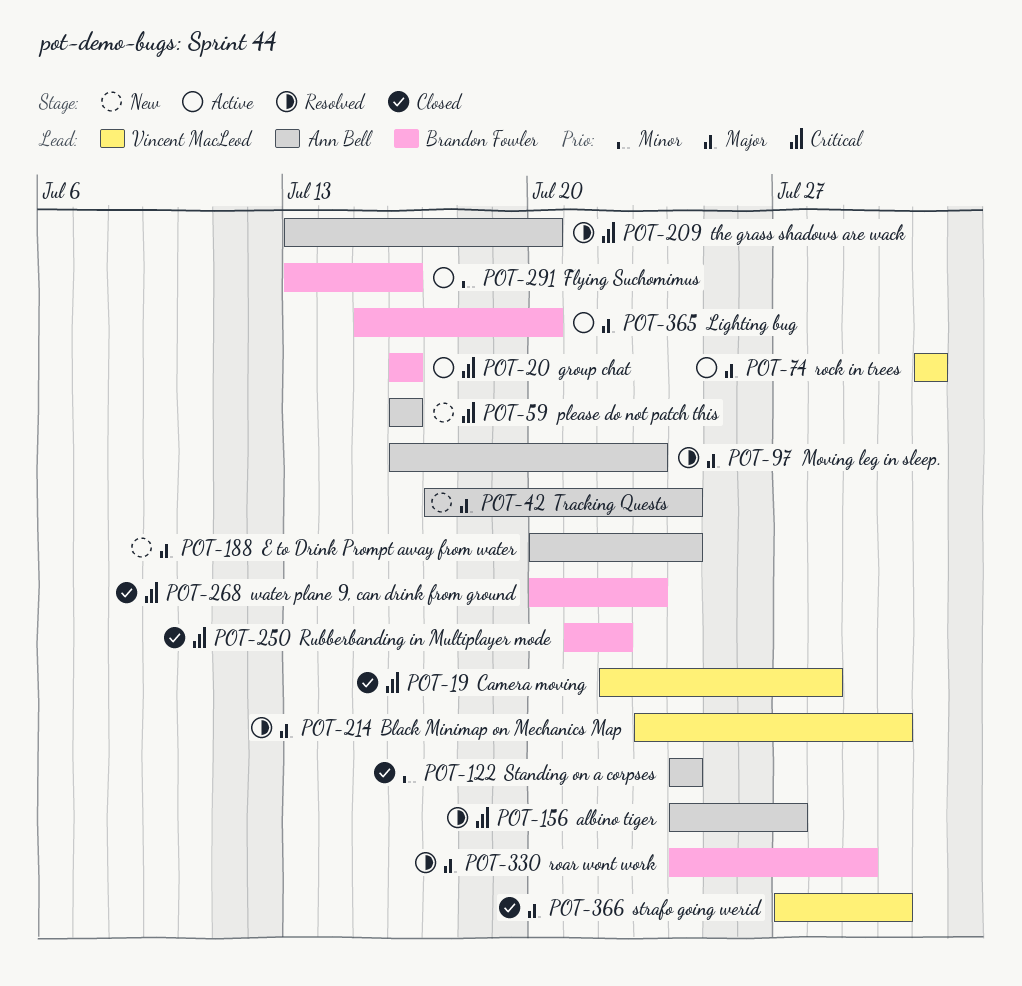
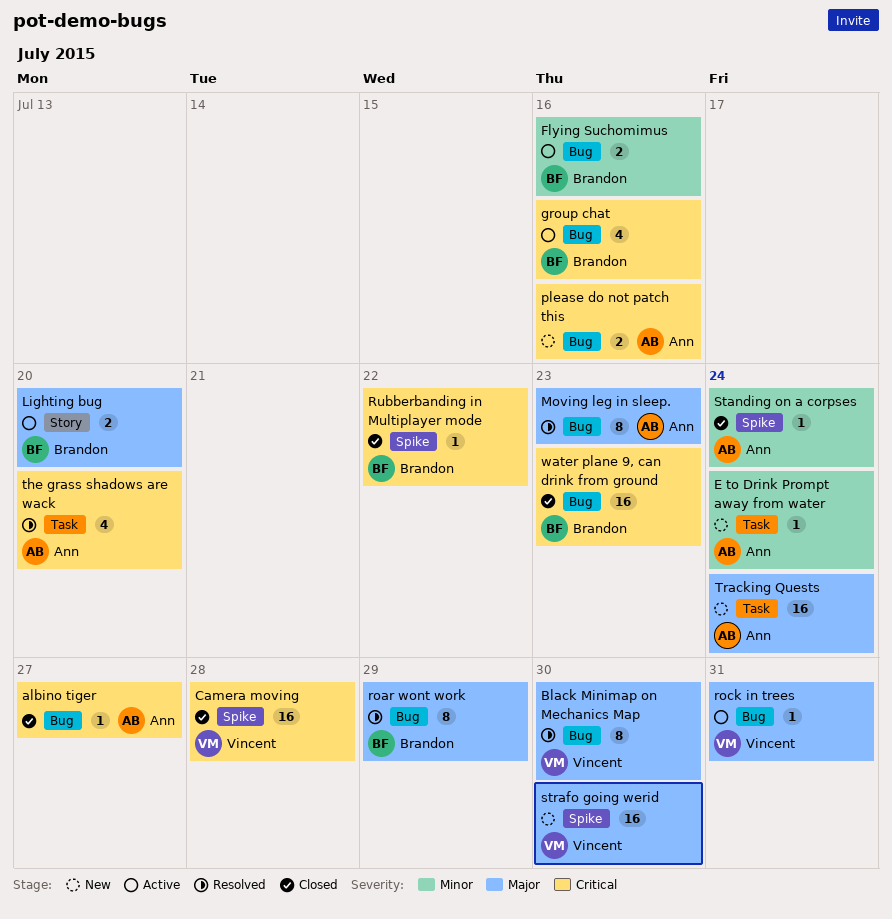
albino tiger, status: Resolved -> Closed
E to Drink Prompt away from water, priority: Major -> Minor
strafo going werid, status: Closed -> New

